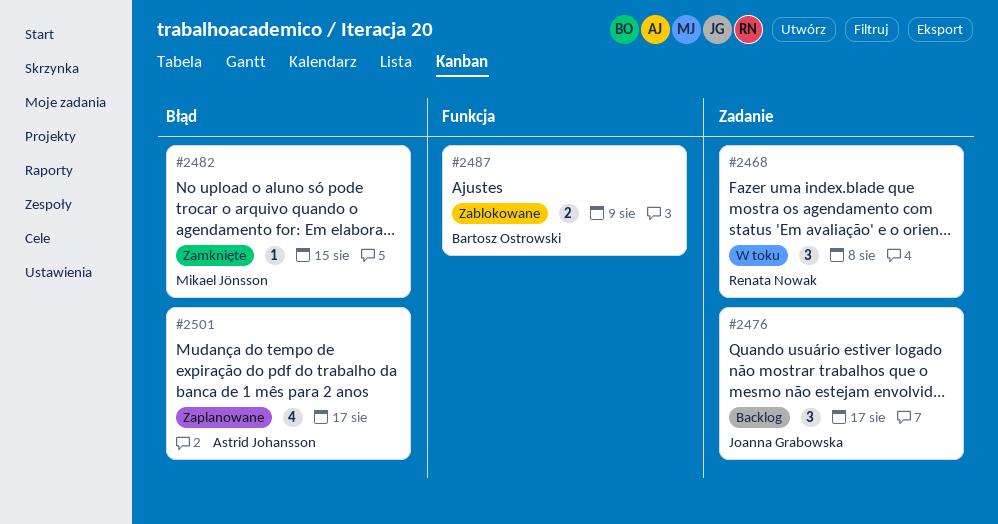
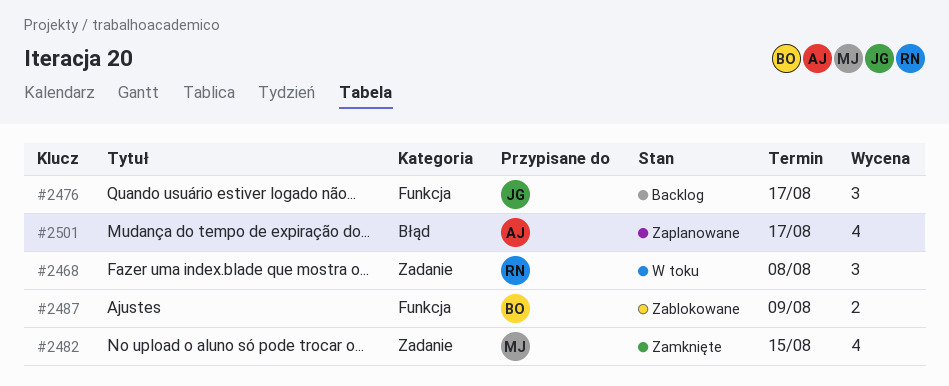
#2476, label: Zadanie -> Funkcja
#2482, label: Błąd -> Zadanie
#2482, estimate: 1 -> 4

